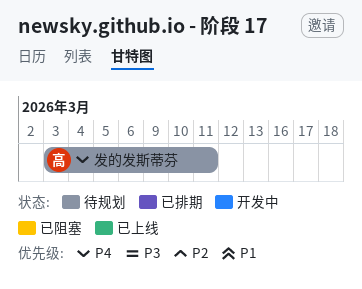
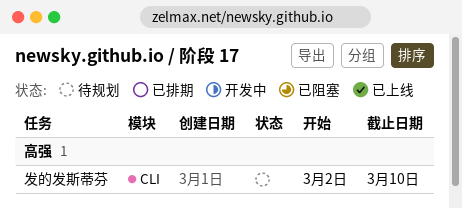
发的发斯蒂芬, start: Mar 3 -> Mar 2
发的发斯蒂芬, due: Mar 11 -> Mar 10

